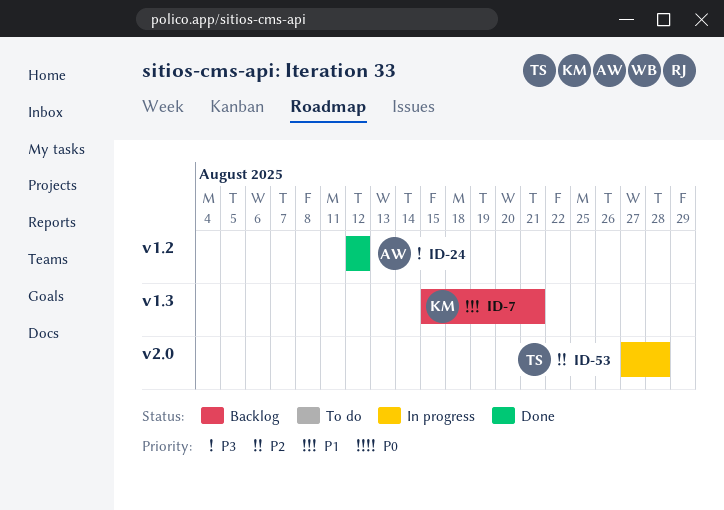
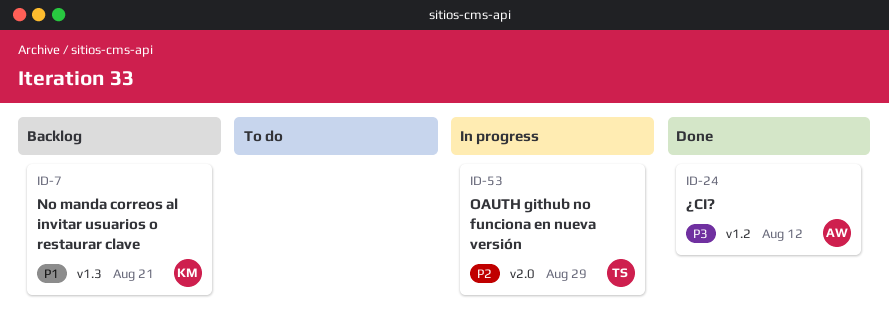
ID-53, due: Aug 28 -> Aug 29

